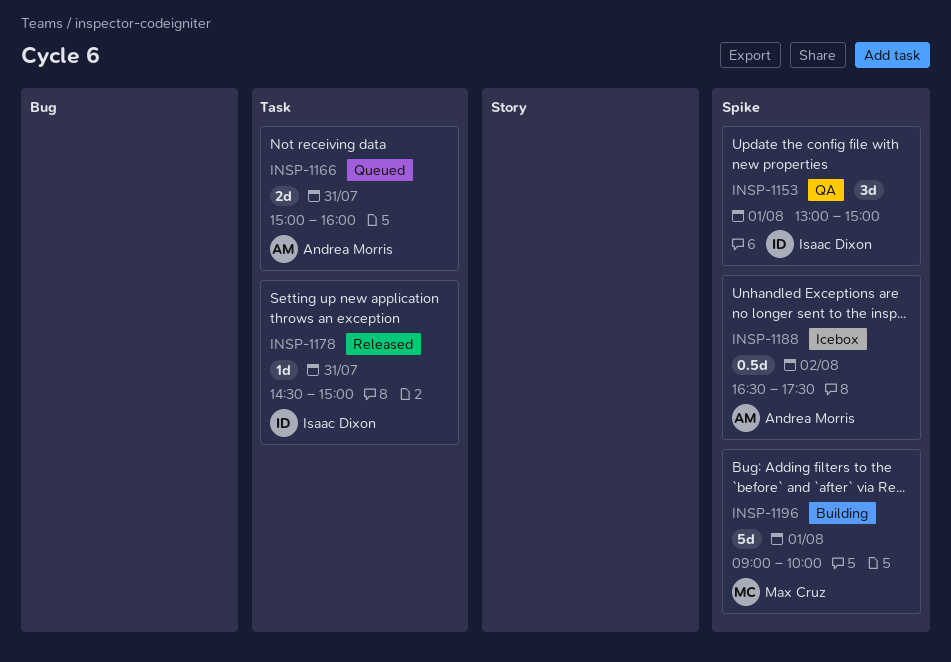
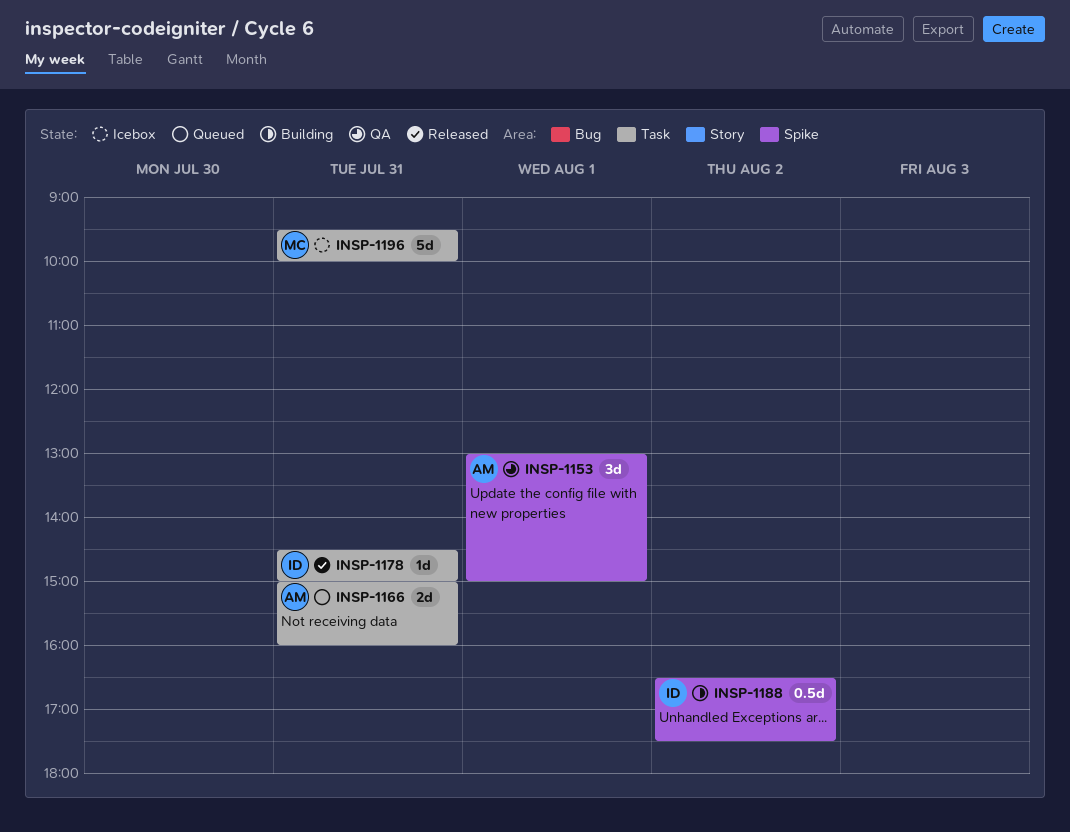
INSP-1153, owner: Isaac Dixon -> Andrea Morris
INSP-1188, status: Icebox -> Building
INSP-1188, owner: Andrea Morris -> Isaac Dixon
INSP-1196, status: Building -> Icebox
INSP-1196, label: Spike -> Task
INSP-1196, day: Aug 1 -> Jul 31
INSP-1196, begins: 09:00 -> 09:30

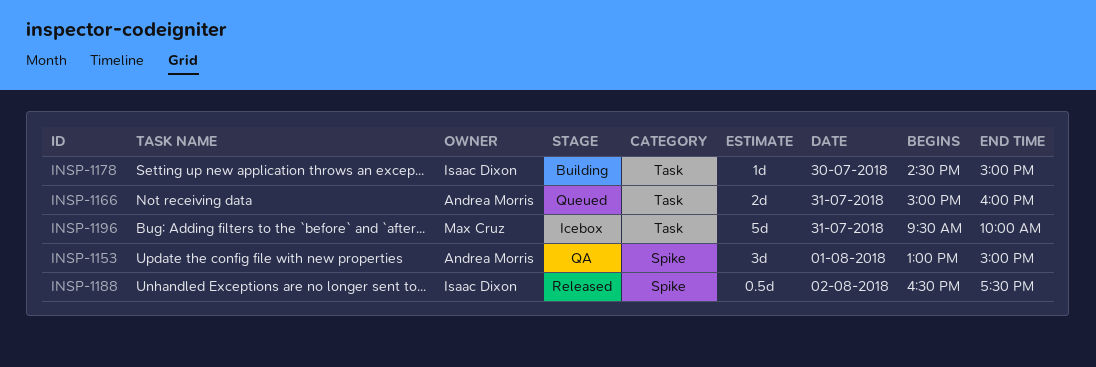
INSP-1178, status: Released -> Building
INSP-1178, day: Jul 31 -> Jul 30
INSP-1188, status: Building -> Released

